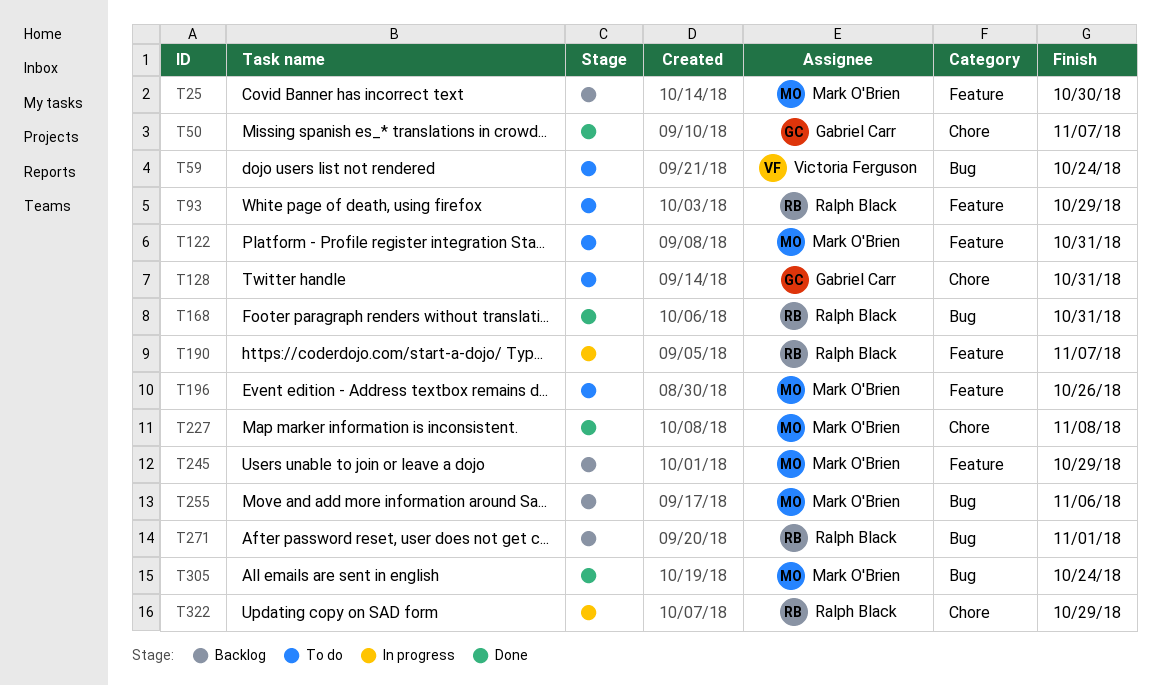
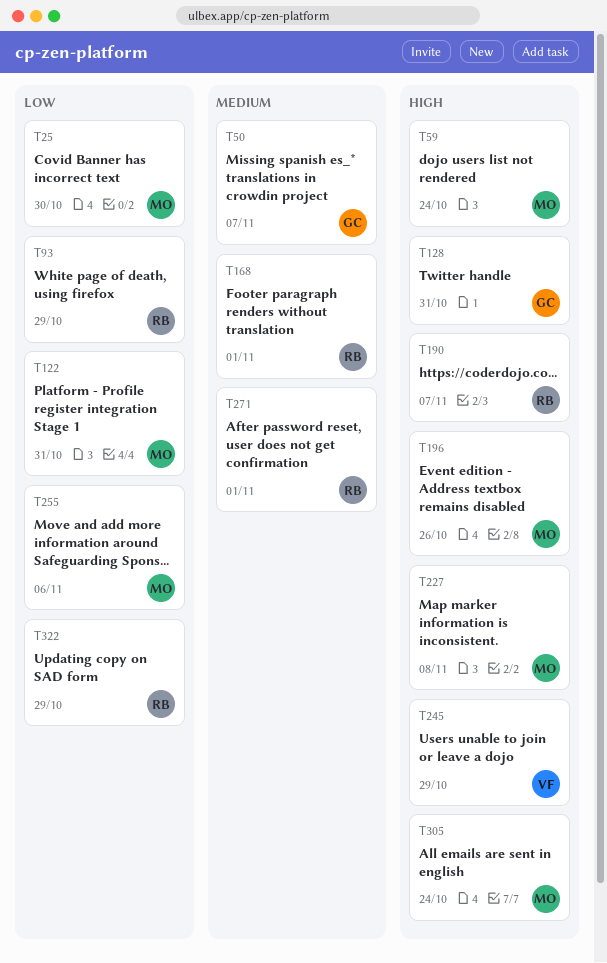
T59, owner: Victoria Ferguson -> Mark O'Brien
T168, due: Oct 31 -> Nov 1
T245, owner: Mark O'Brien -> Victoria Ferguson

